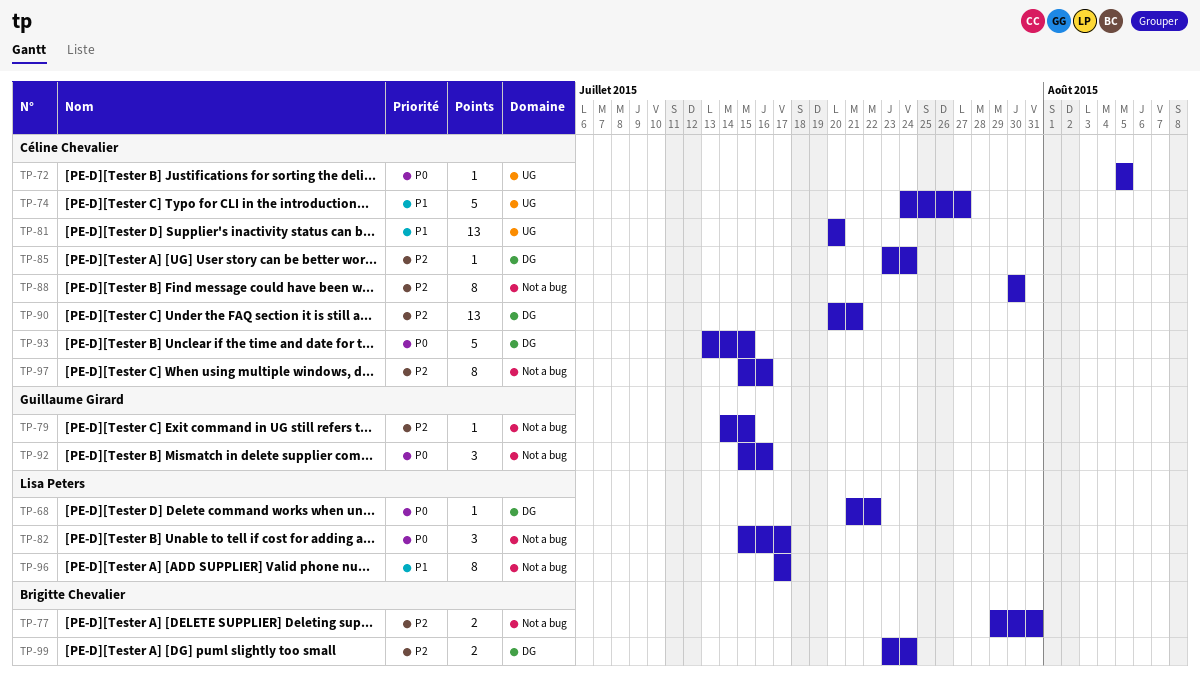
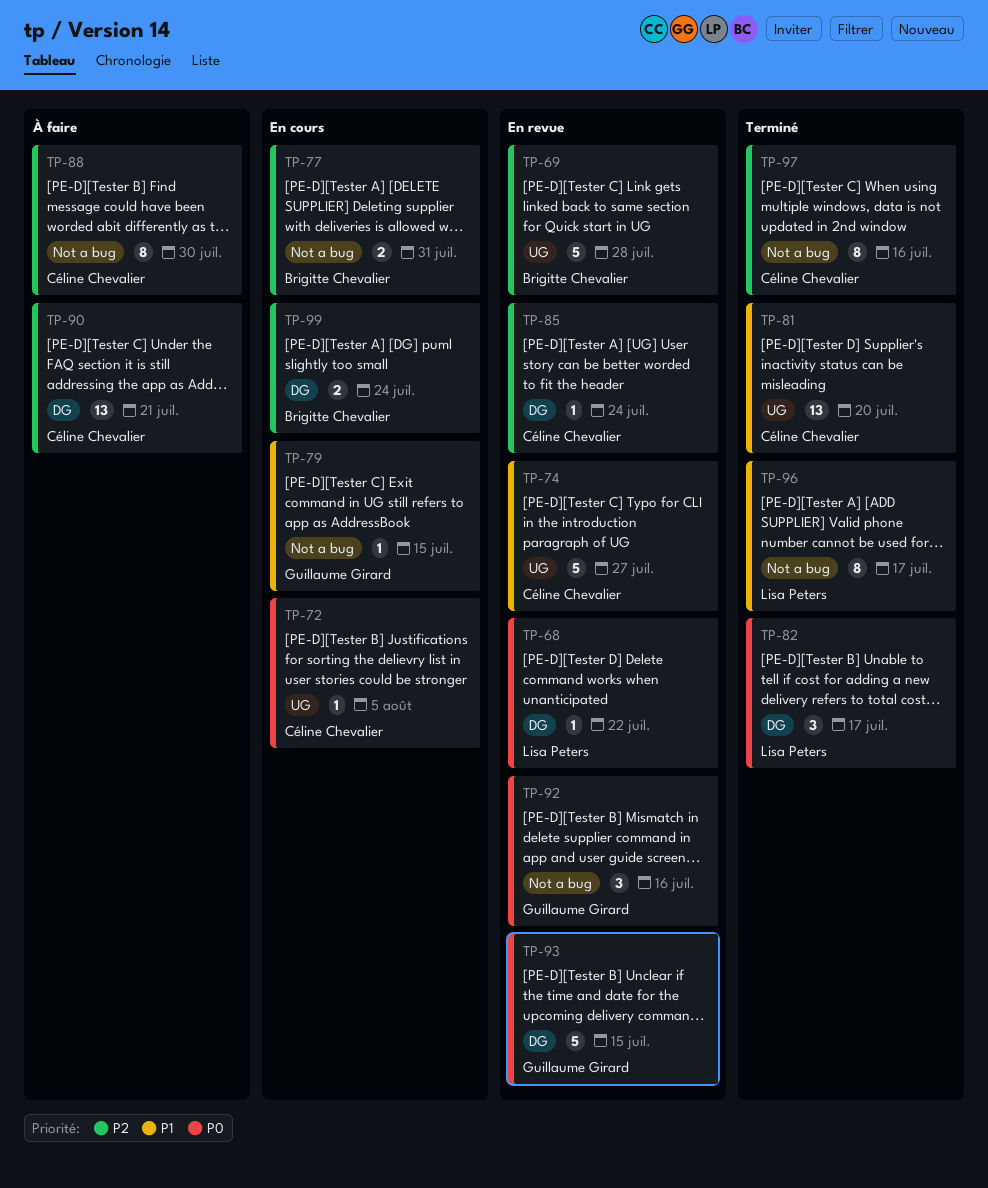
TP-69: none -> present
TP-79, priority: P2 -> P1
TP-82, label: Not a bug -> DG
TP-93, owner: Céline Chevalier -> Guillaume Girard

